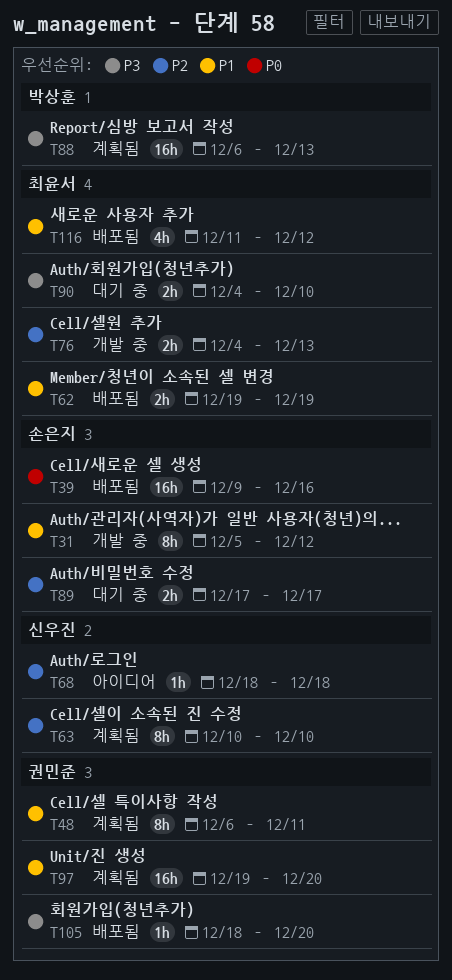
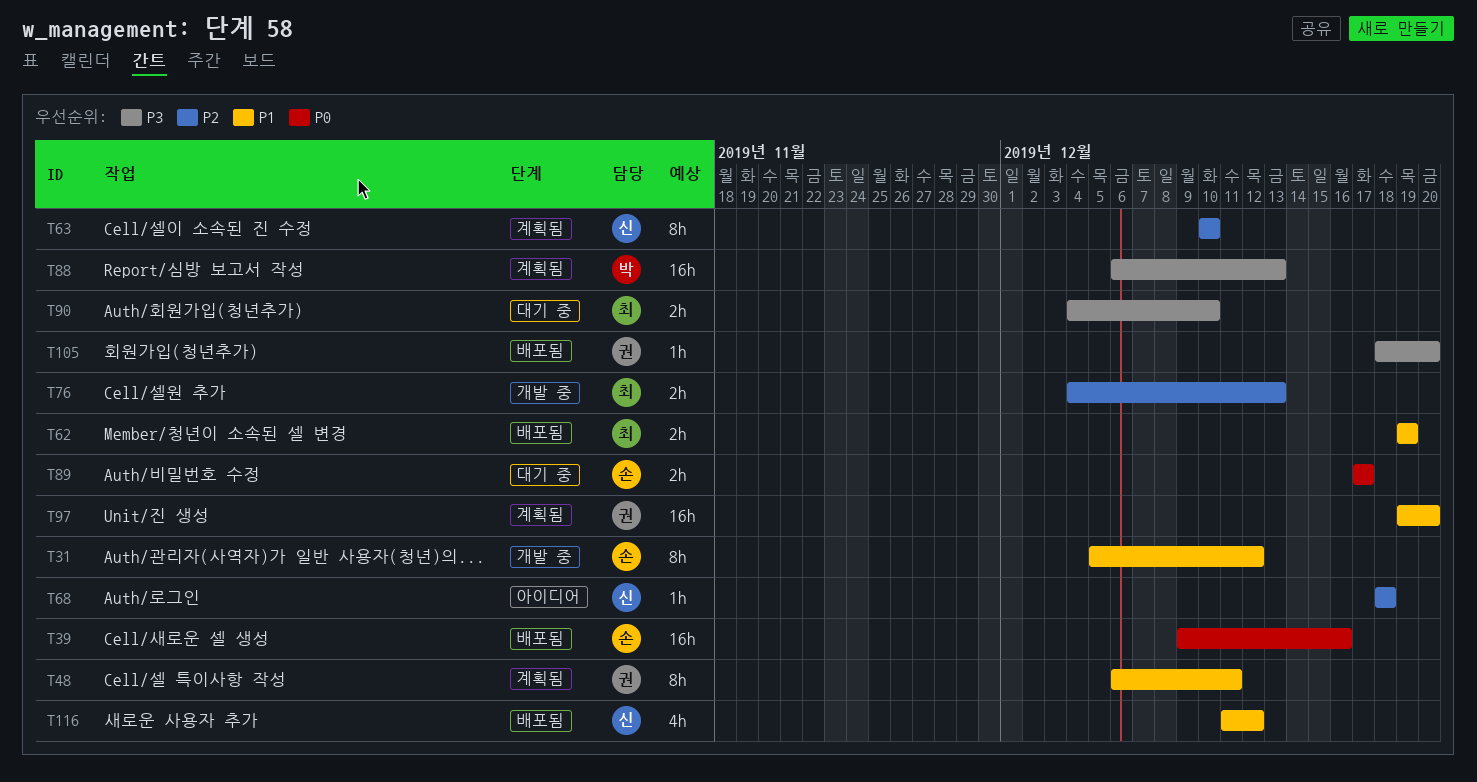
T89, priority: P2 -> P0
T116, owner: 최윤서 -> 신우진

